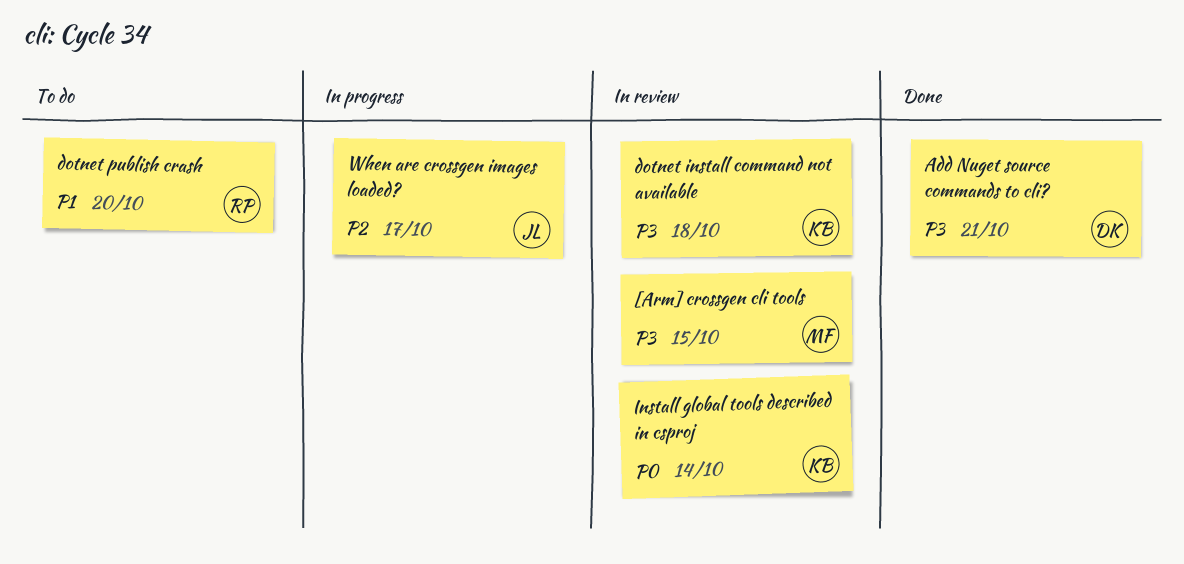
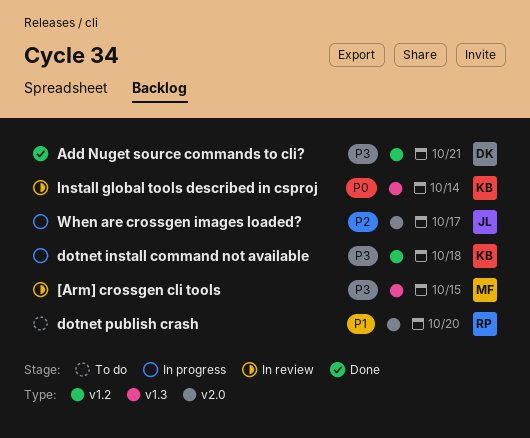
dotnet install command not available, status: In review -> In progress

